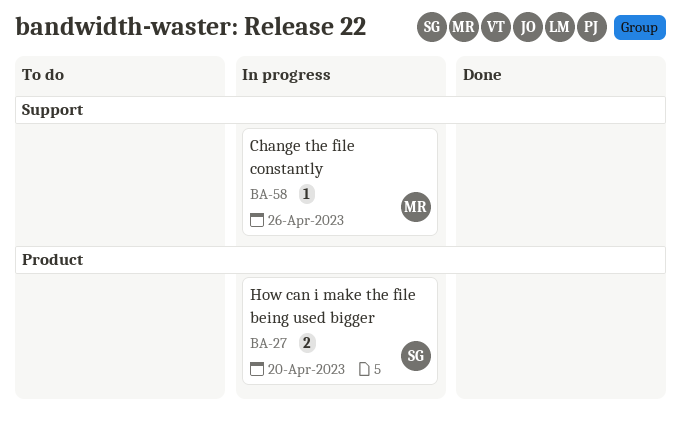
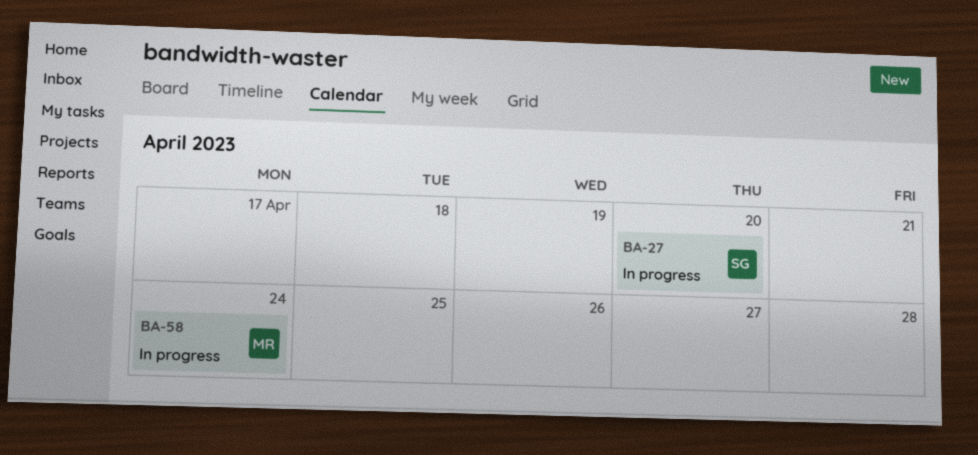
BA-58, due: Apr 26 -> Apr 24

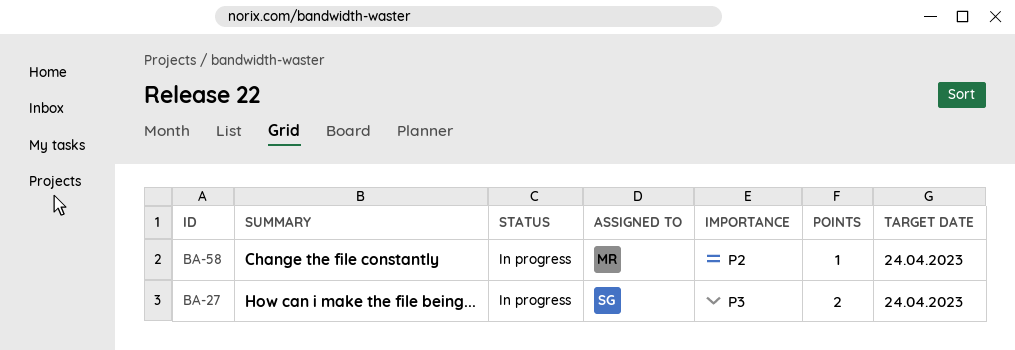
BA-27, due: Apr 20 -> Apr 24

